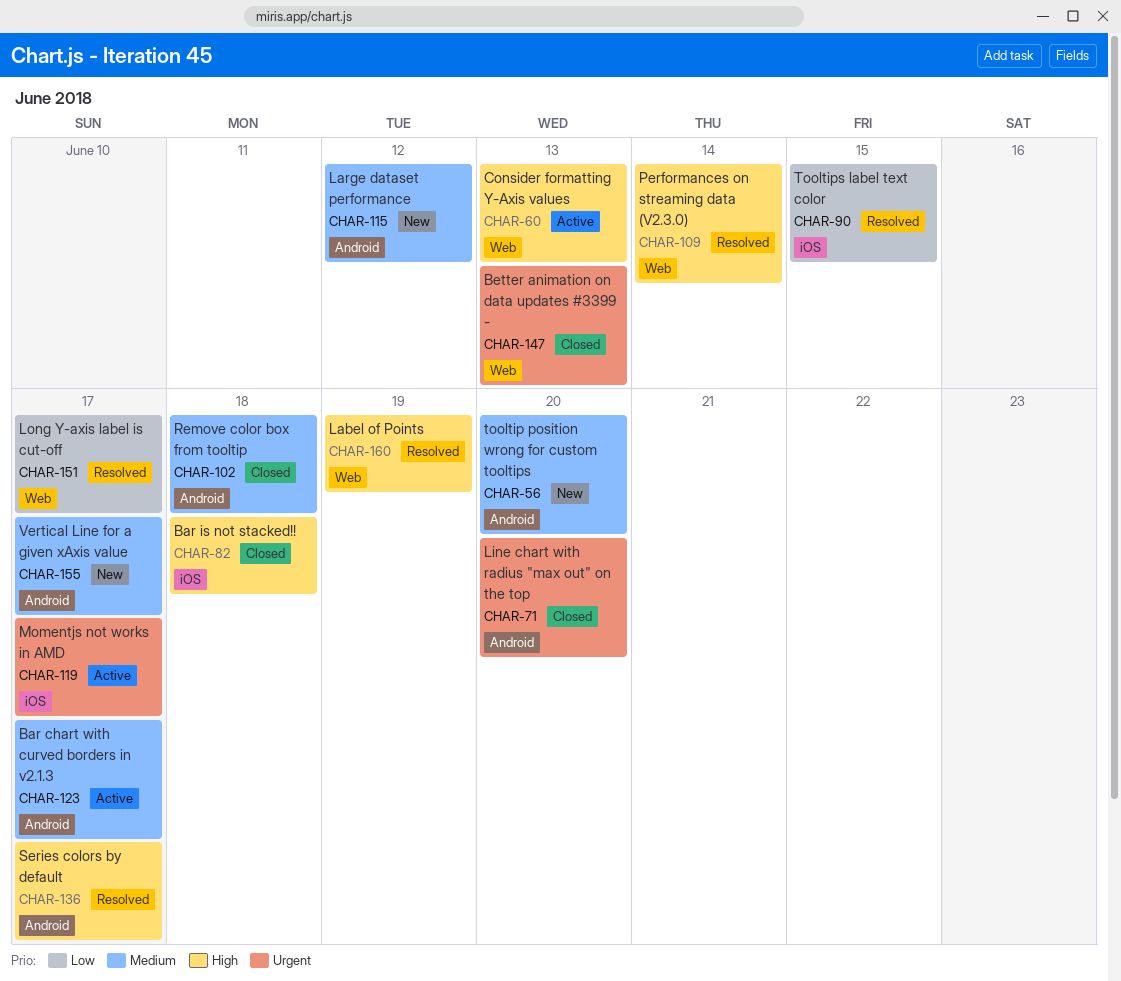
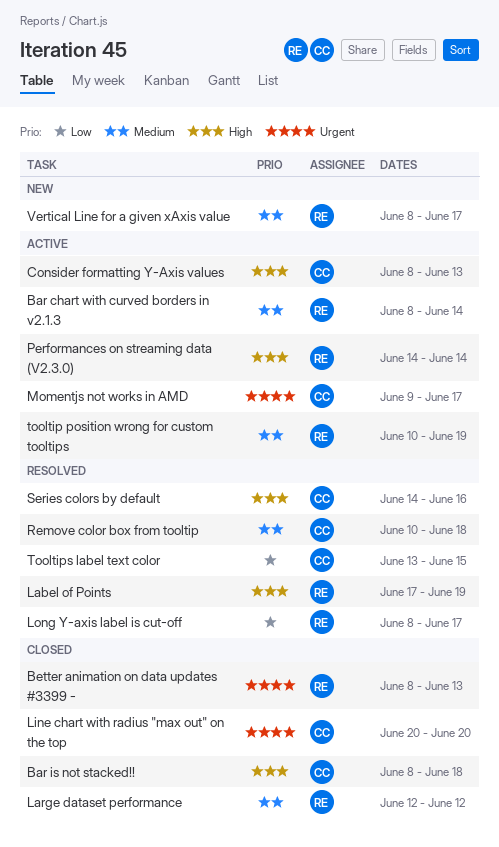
Bar chart with curved borders in v2.1.3, due: Jun 17 -> Jun 14
Large dataset performance, status: New -> Closed
Performances on streaming data (V2.3.0), status: Resolved -> Active
Remove color box from tooltip, status: Closed -> Resolved
Series colors by default, due: Jun 17 -> Jun 16
tooltip position wrong for custom tooltips, status: New -> Active
tooltip position wrong for custom tooltips, due: Jun 20 -> Jun 19

